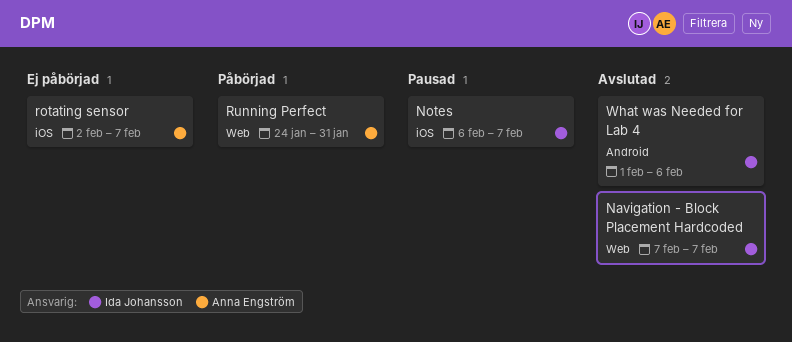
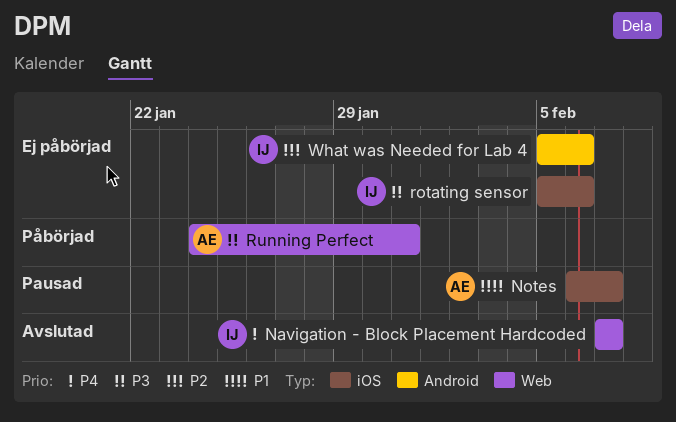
Notes, owner: Ida Johansson -> Anna Engström
rotating sensor, owner: Anna Engström -> Ida Johansson
rotating sensor, start: Feb 2 -> Feb 5
rotating sensor, due: Feb 7 -> Feb 6
What was Needed for Lab 4, status: Avslutad -> Ej påbörjad
What was Needed for Lab 4, start: Feb 1 -> Feb 5

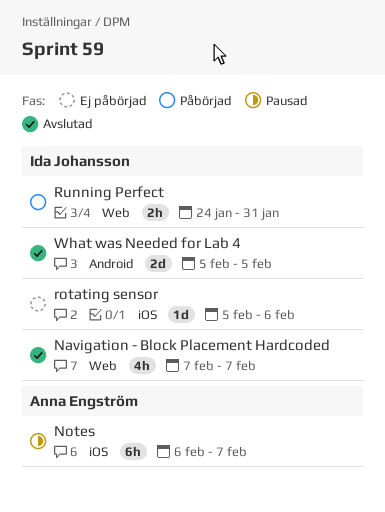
Running Perfect, owner: Anna Engström -> Ida Johansson
What was Needed for Lab 4, status: Ej påbörjad -> Avslutad
What was Needed for Lab 4, due: Feb 6 -> Feb 5

